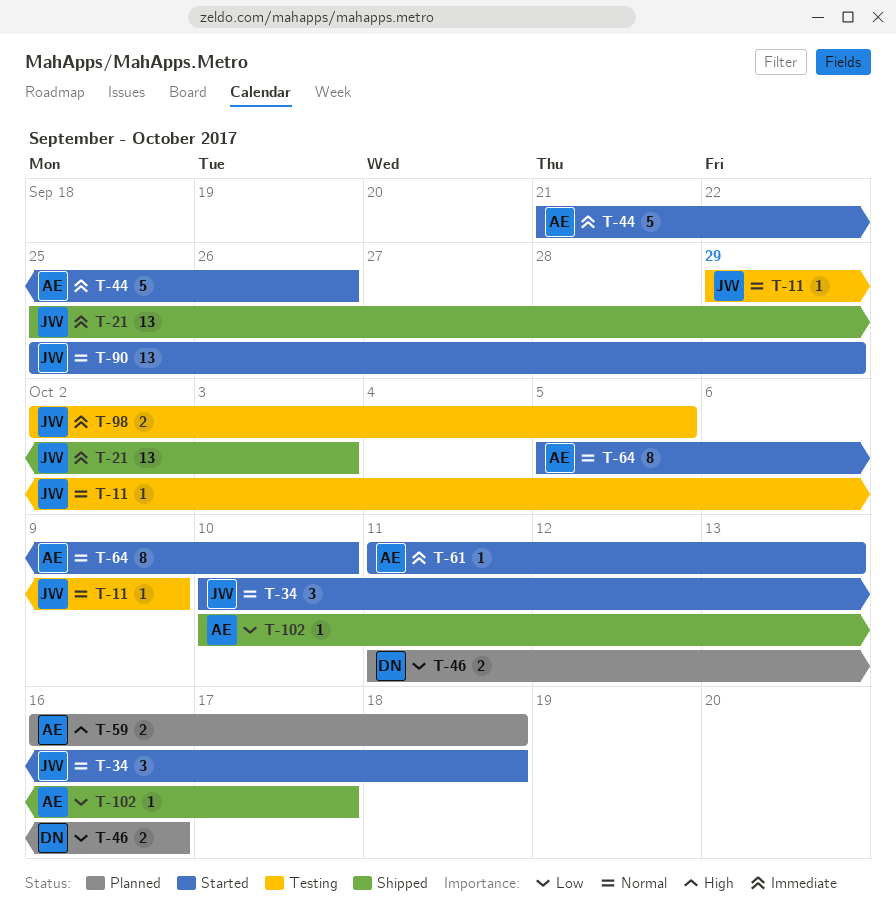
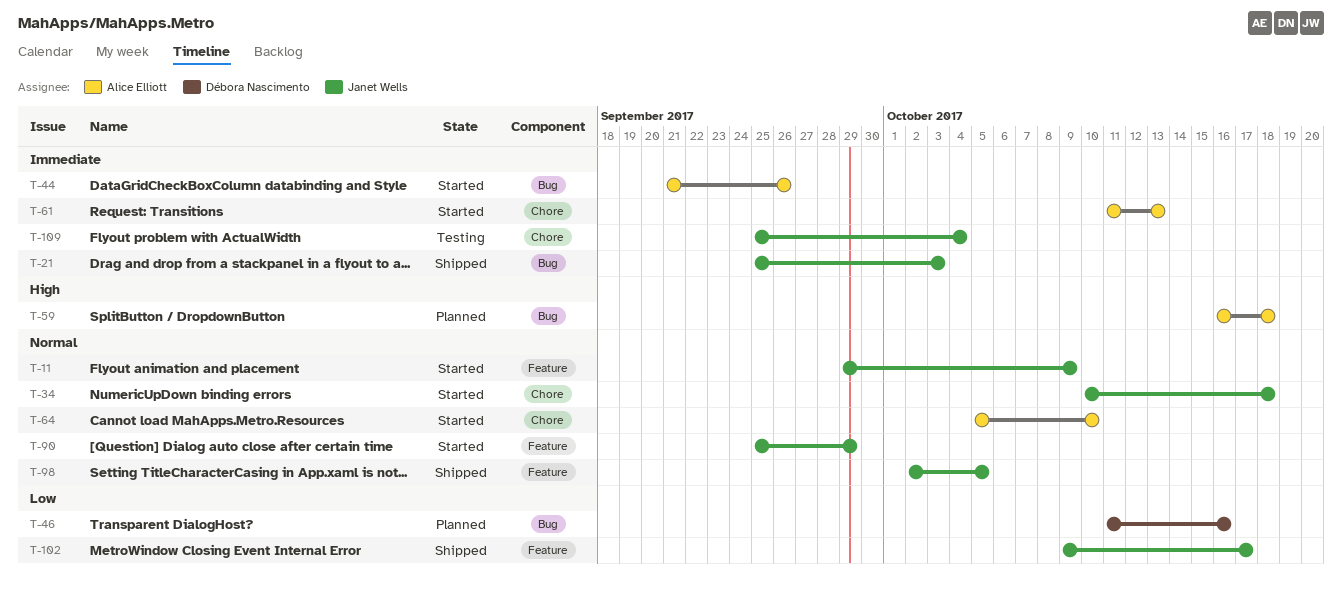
T-11, status: Testing -> Started
T-98, status: Testing -> Shipped
T-98, priority: Immediate -> Normal
T-102, owner: Alice Elliott -> Janet Wells
T-102, start: Oct 10 -> Oct 9
T-109: none -> present

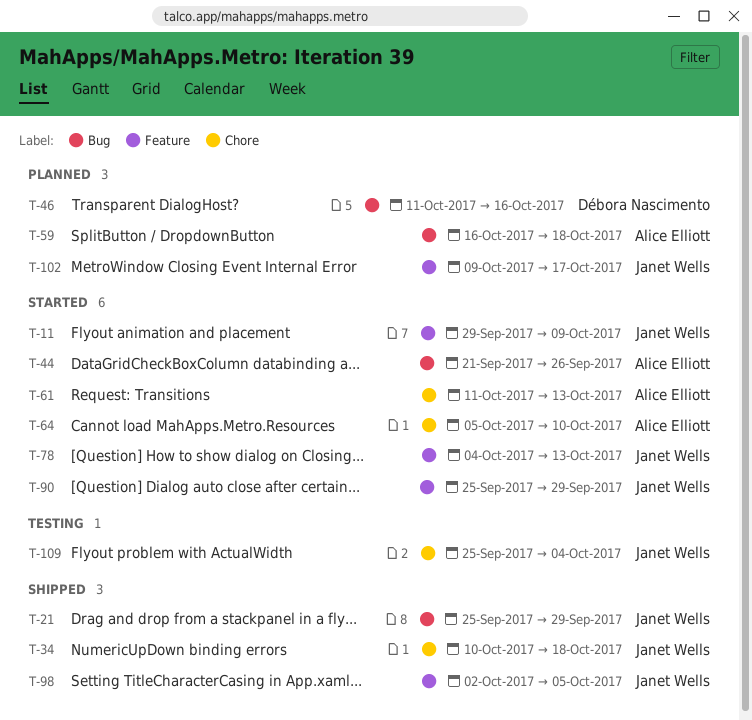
T-21, due: Oct 3 -> Sep 29
T-34, status: Started -> Shipped
T-78: none -> present
T-102, status: Shipped -> Planned

